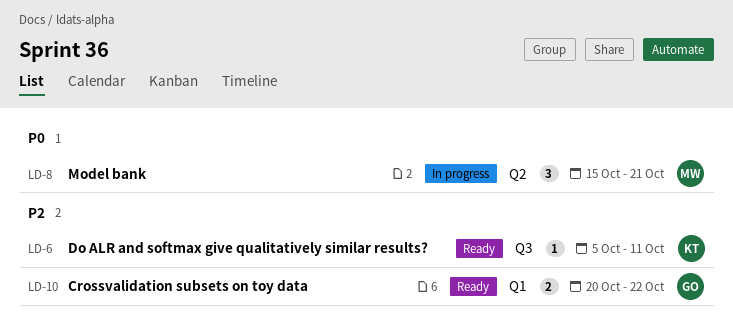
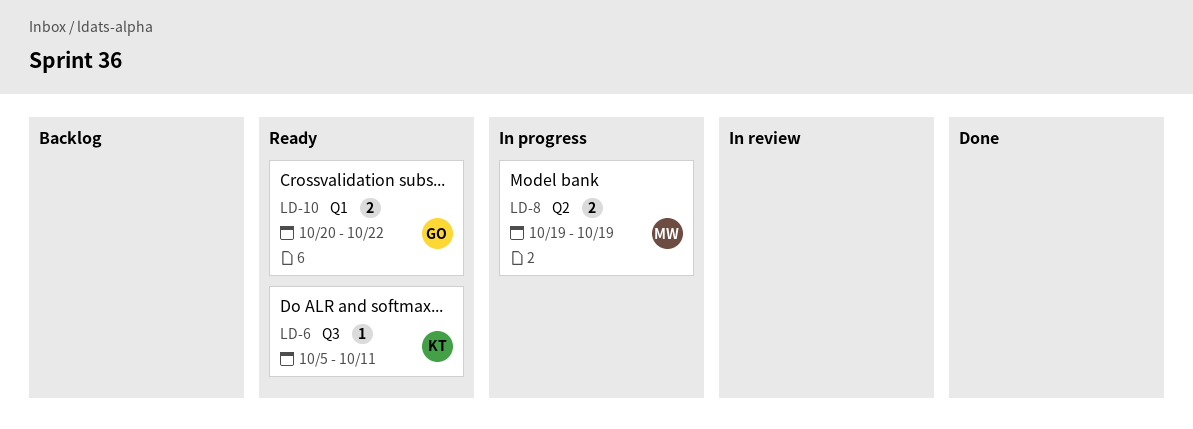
LD-8, estimate: 3 -> 2
LD-8, start: Oct 15 -> Oct 19
LD-8, due: Oct 21 -> Oct 19

